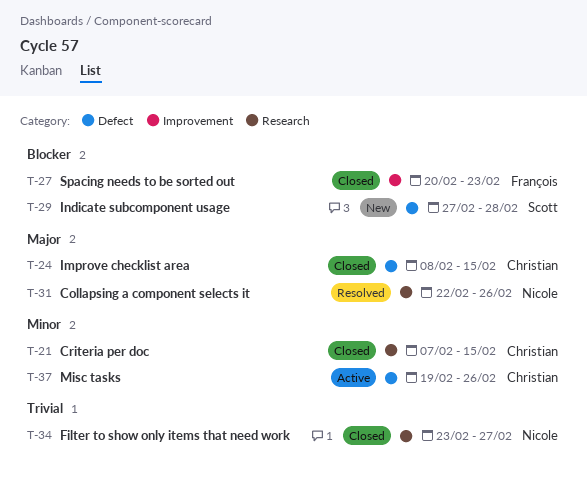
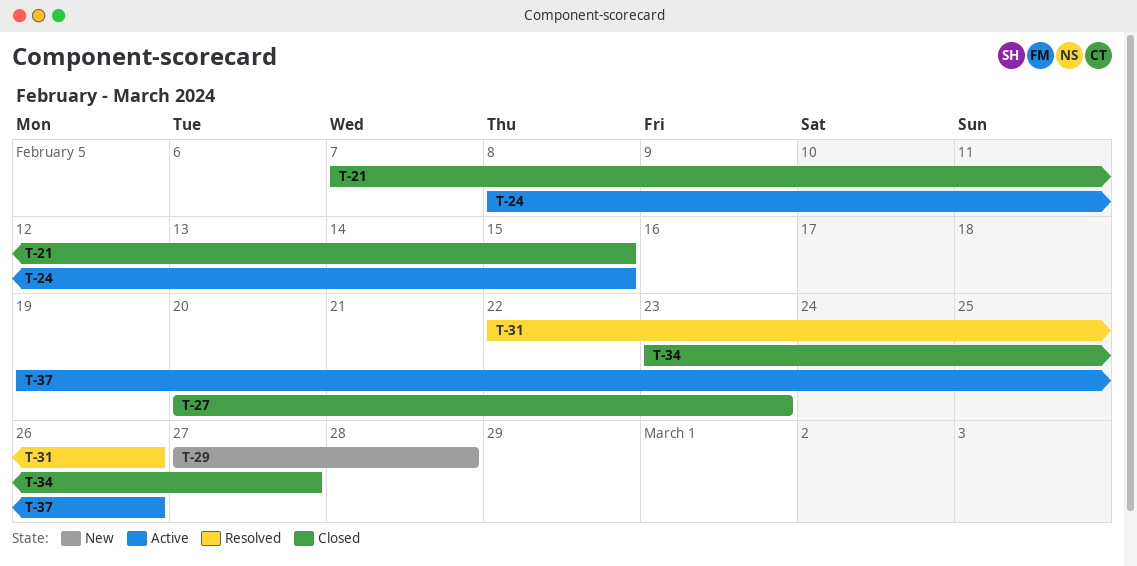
T-24, status: Closed -> Active

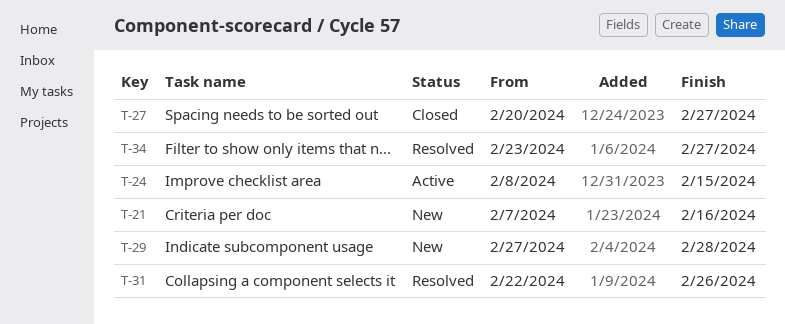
T-21, status: Closed -> New
T-21, due: Feb 15 -> Feb 16
T-27, due: Feb 23 -> Feb 27
T-34, status: Closed -> Resolved
T-37: present -> none

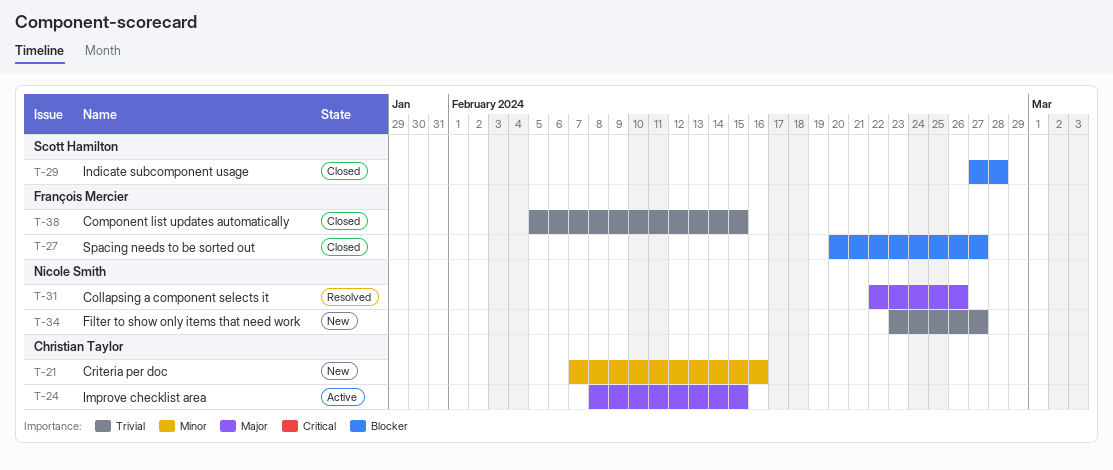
T-29, status: New -> Closed
T-34, status: Resolved -> New
T-38: none -> present

